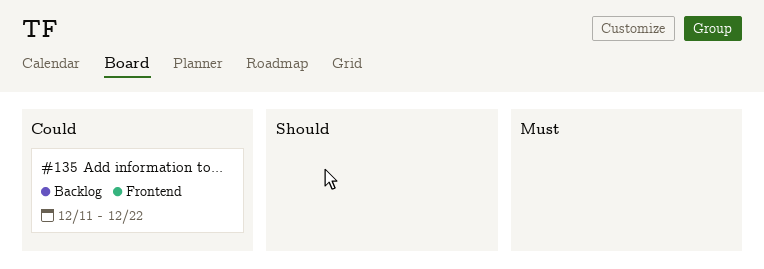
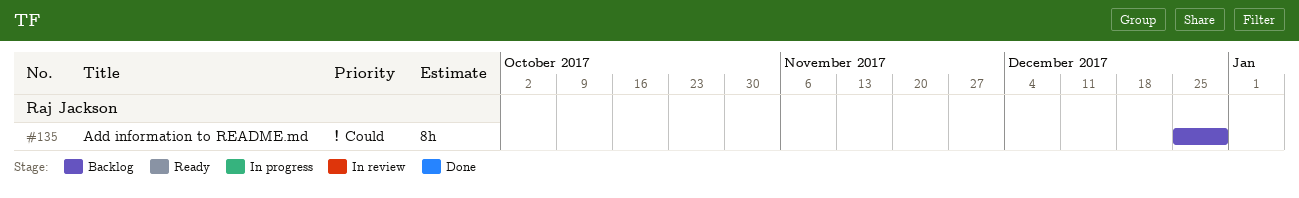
#135, start: Dec 11 -> Dec 25
#135, due: Dec 22 -> Dec 29

